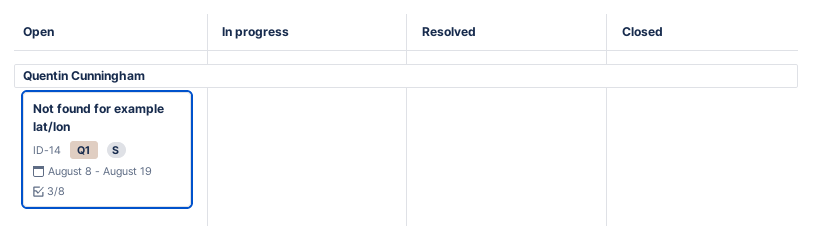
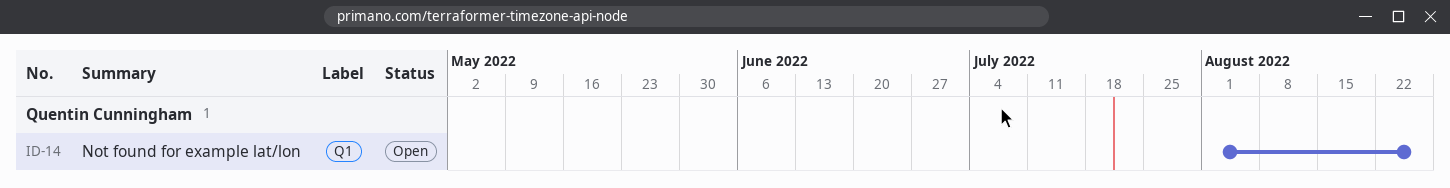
ID-14, start: Aug 8 -> Aug 1
ID-14, due: Aug 19 -> Aug 26

